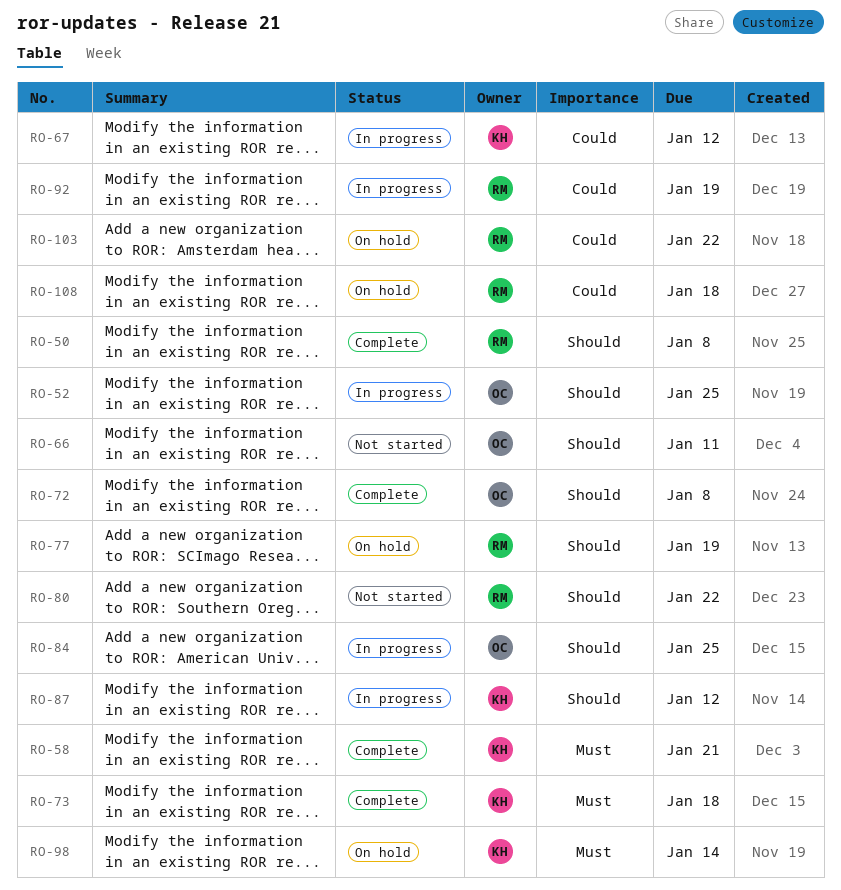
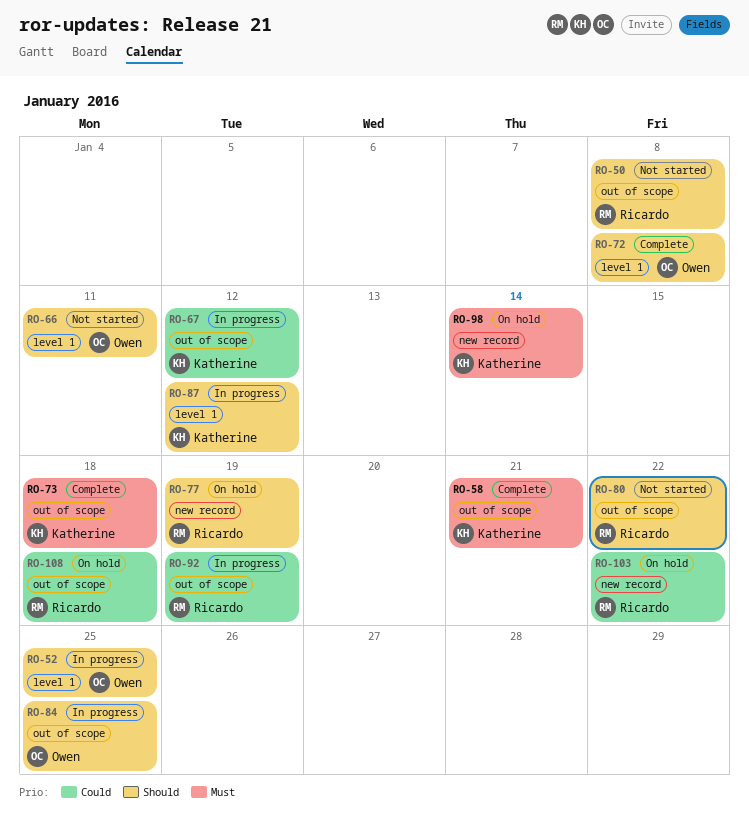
RO-50, status: Complete -> Not started

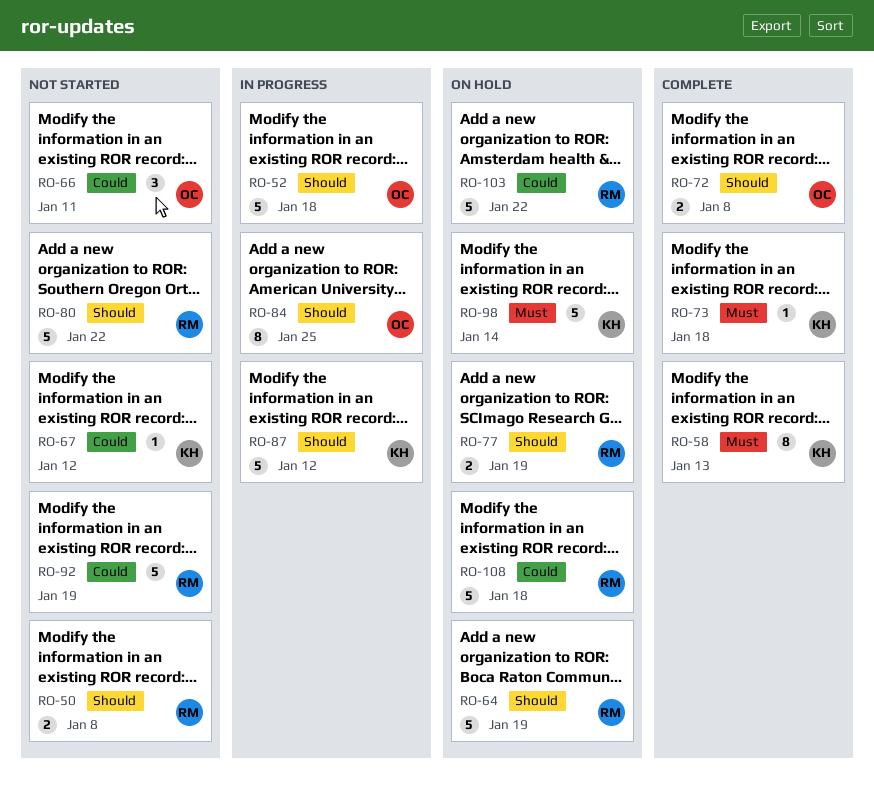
RO-52, due: Jan 25 -> Jan 18
RO-58, due: Jan 21 -> Jan 13
RO-64: none -> present
RO-66, priority: Should -> Could
RO-67, status: In progress -> Not started
RO-92, status: In progress -> Not started

